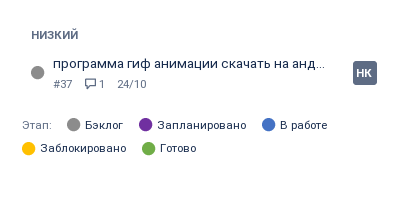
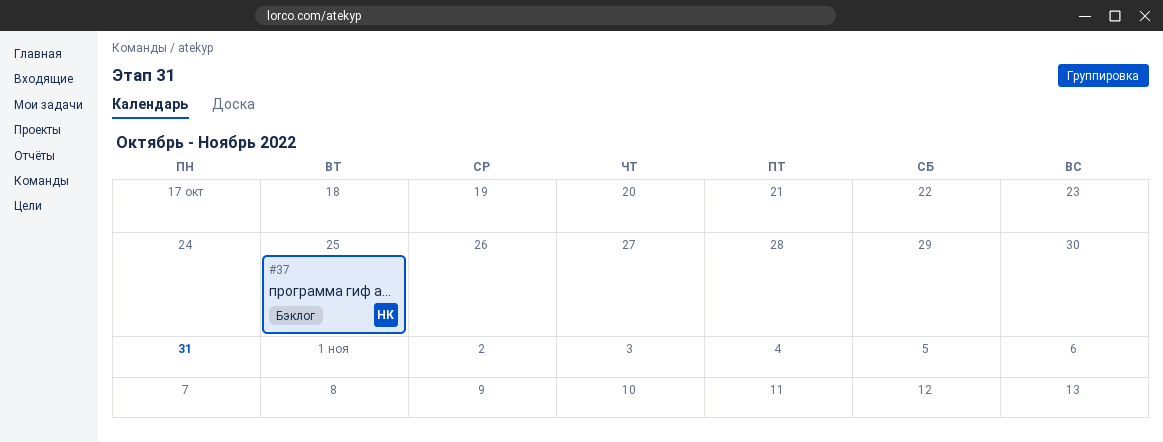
#37, due: Oct 24 -> Oct 25

